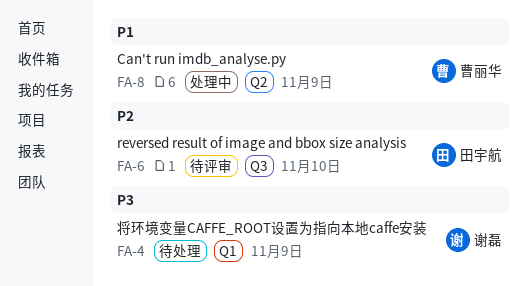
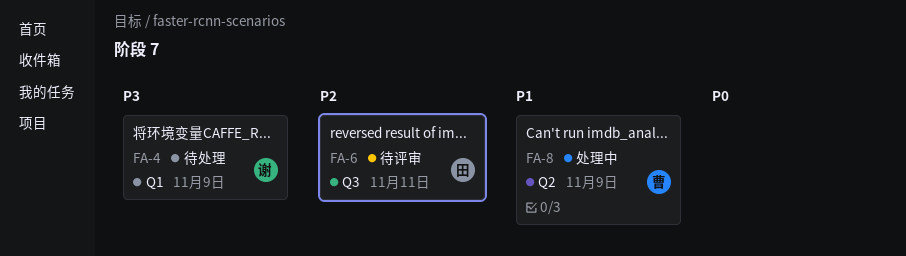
FA-6, due: Nov 10 -> Nov 11

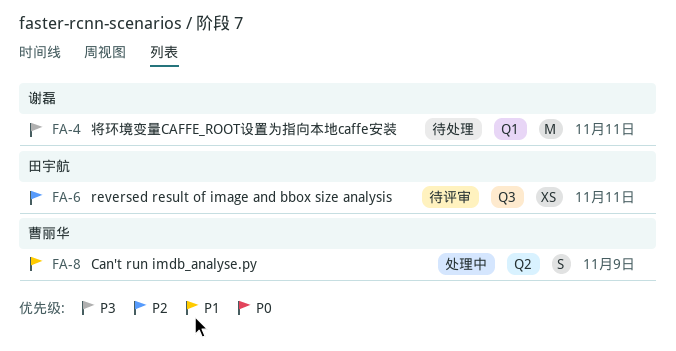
FA-4, due: Nov 9 -> Nov 11

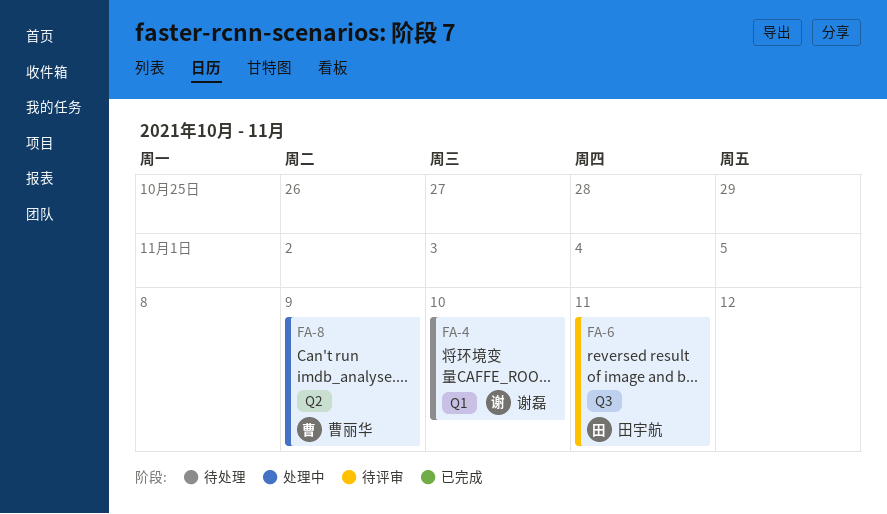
FA-4, due: Nov 11 -> Nov 10

